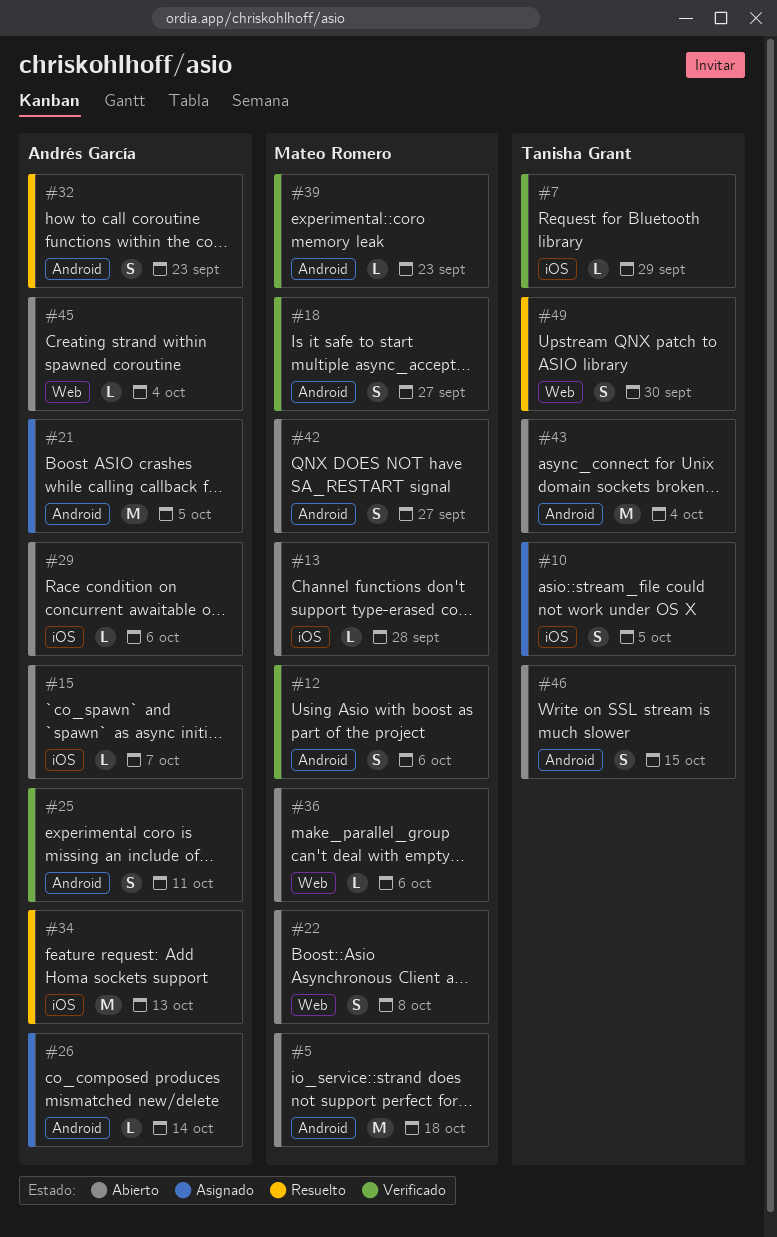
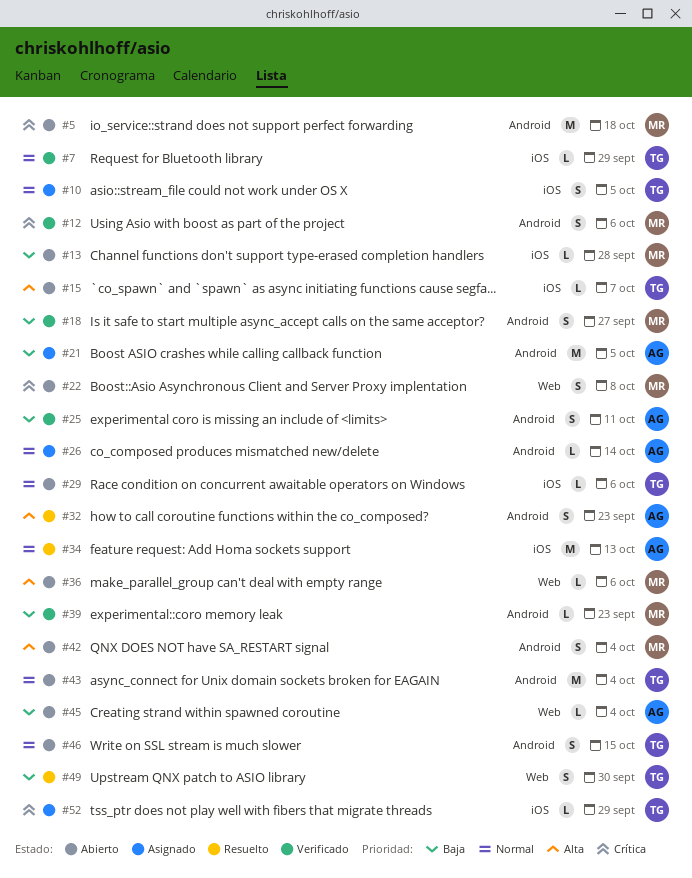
#15, owner: Andrés García -> Tanisha Grant
#29, owner: Andrés García -> Tanisha Grant
#42, due: Sep 27 -> Oct 4
#52: none -> present

